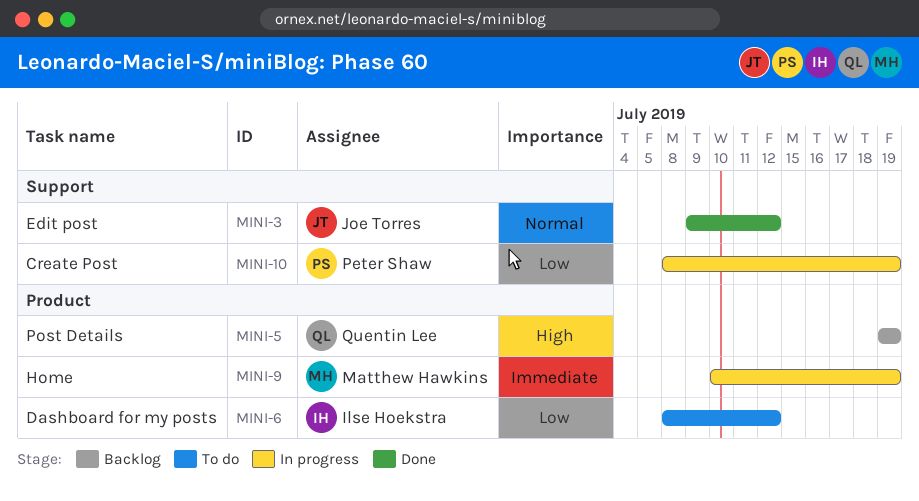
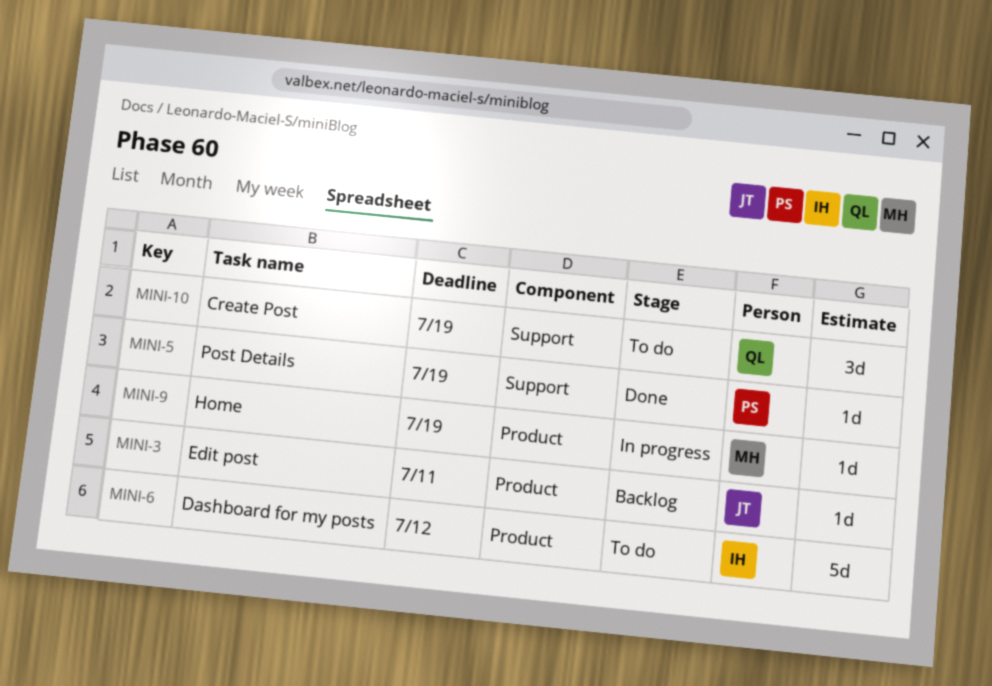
MINI-3, status: Done -> Backlog
MINI-3, label: Support -> Product
MINI-3, due: Jul 12 -> Jul 11
MINI-5, status: Backlog -> Done
MINI-5, owner: Quentin Lee -> Peter Shaw
MINI-5, label: Product -> Support
MINI-10, status: In progress -> To do
MINI-10, owner: Peter Shaw -> Quentin Lee

